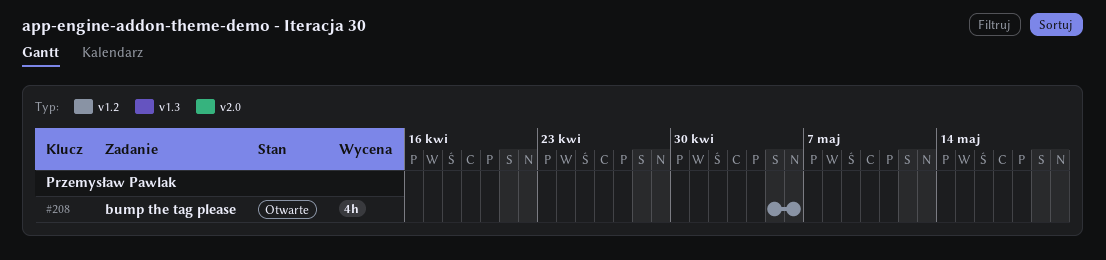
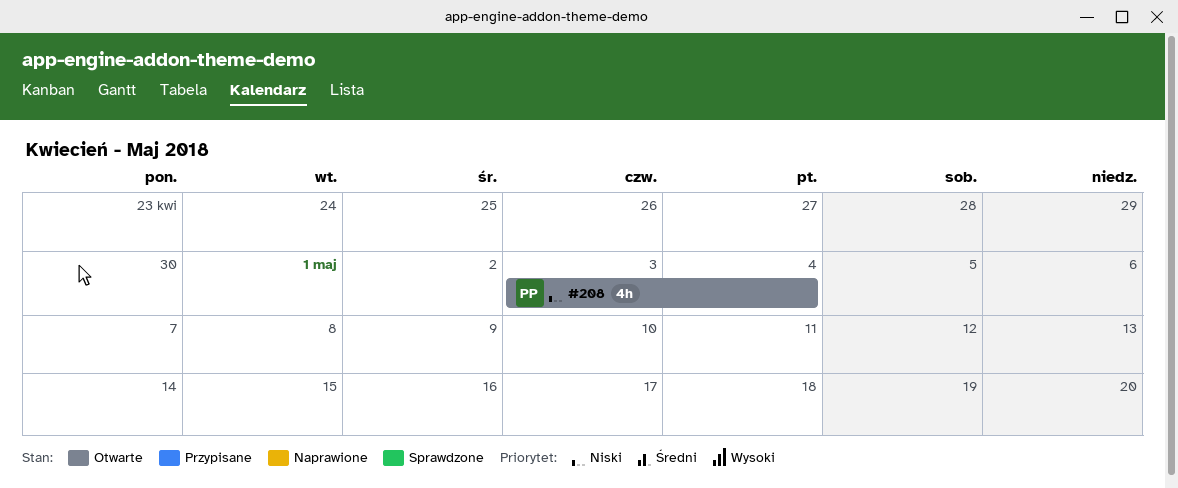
#208, start: May 5 -> May 3
#208, due: May 6 -> May 4

